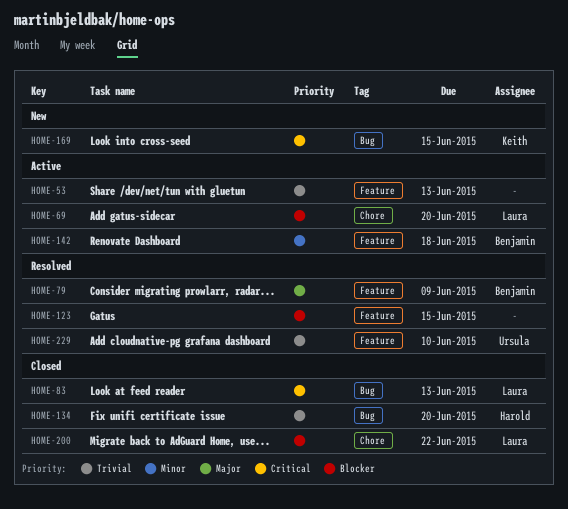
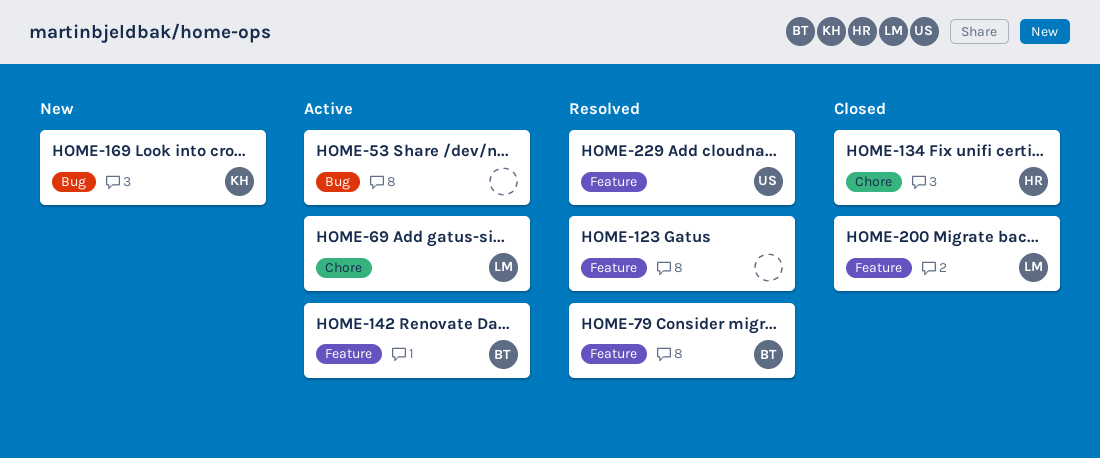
HOME-53, label: Feature -> Bug
HOME-83: present -> none
HOME-134, label: Bug -> Chore
HOME-200, label: Chore -> Feature

